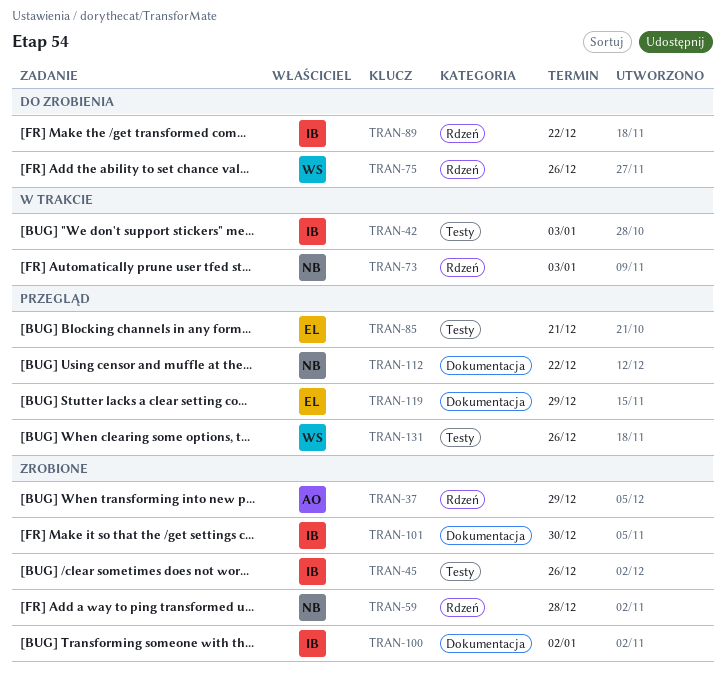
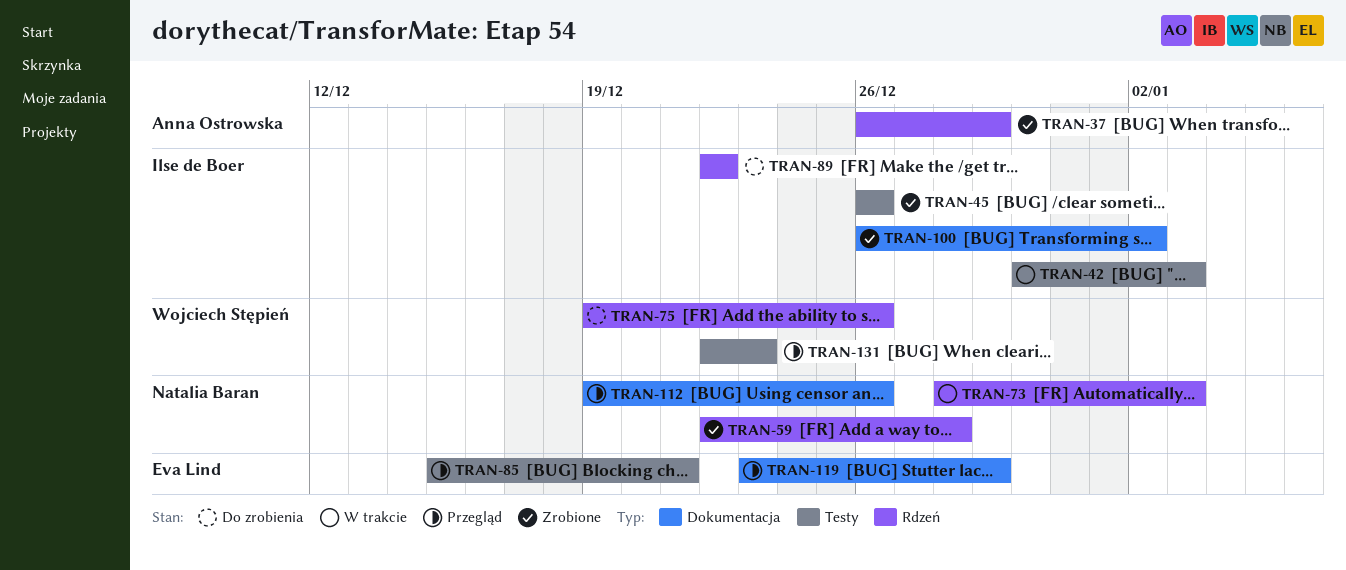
TRAN-101: present -> none
TRAN-112, due: Dec 22 -> Dec 26
TRAN-131, due: Dec 26 -> Dec 23

